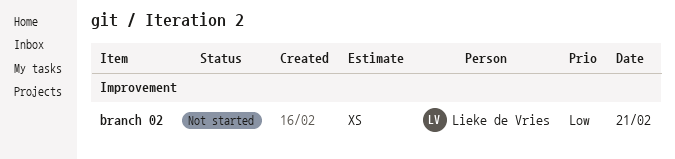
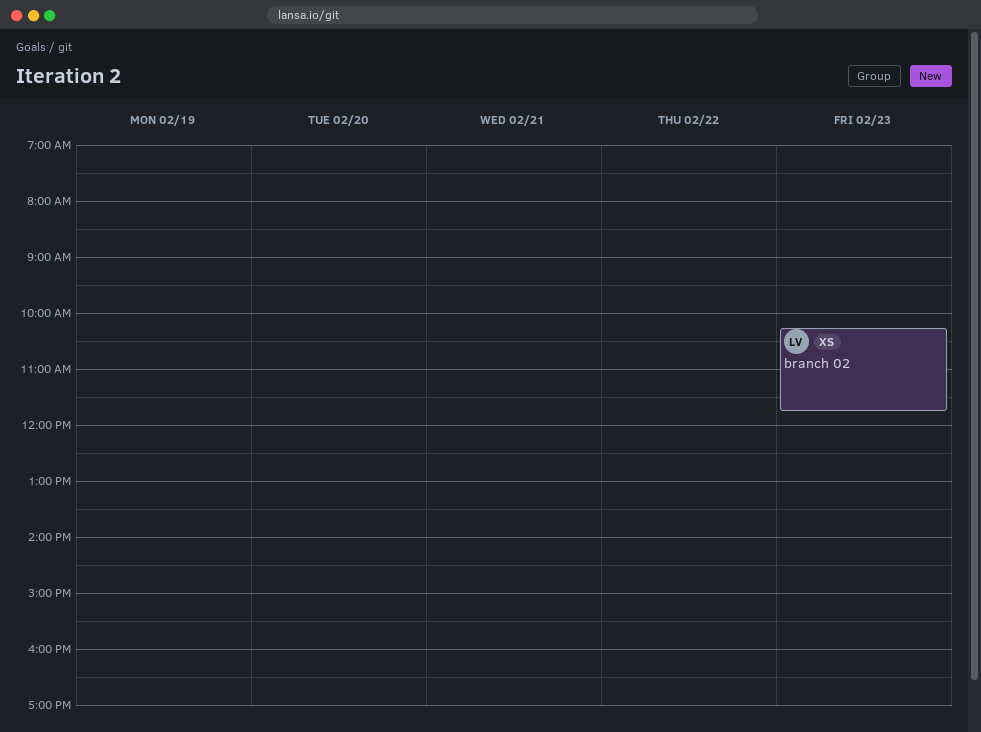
branch 02, day: Feb 21 -> Feb 23

